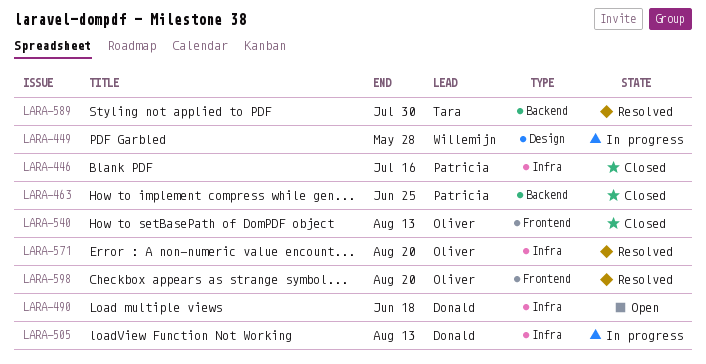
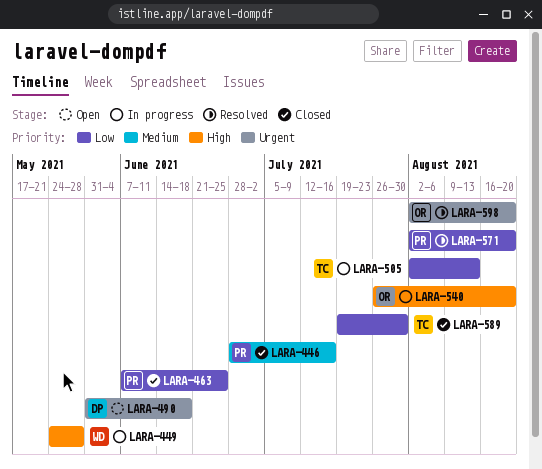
LARA-505, owner: Donald -> Tara
LARA-540, status: Closed -> In progress
LARA-540, due: Aug 13 -> Aug 20
LARA-571, owner: Oliver -> Patricia
LARA-589, status: Resolved -> Closed

